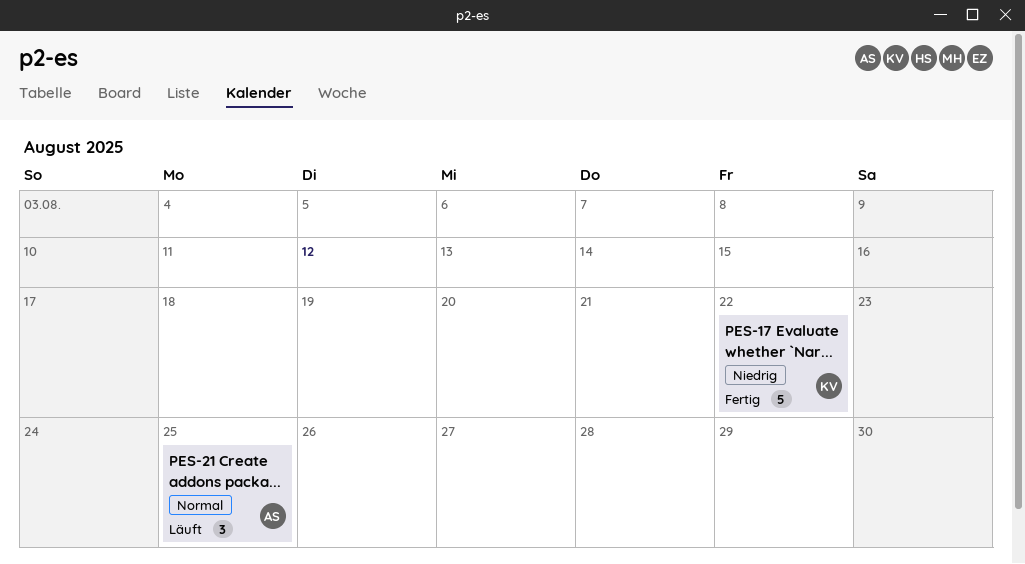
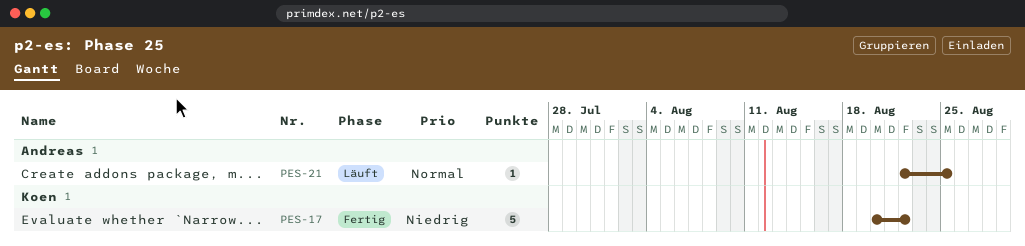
PES-21, estimate: 3 -> 1

